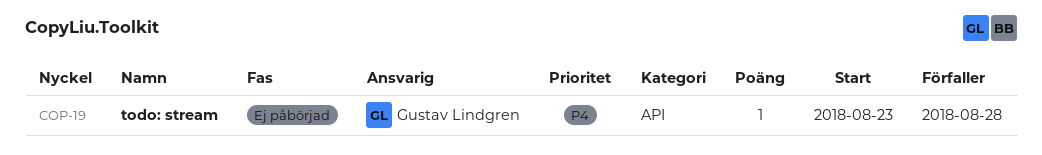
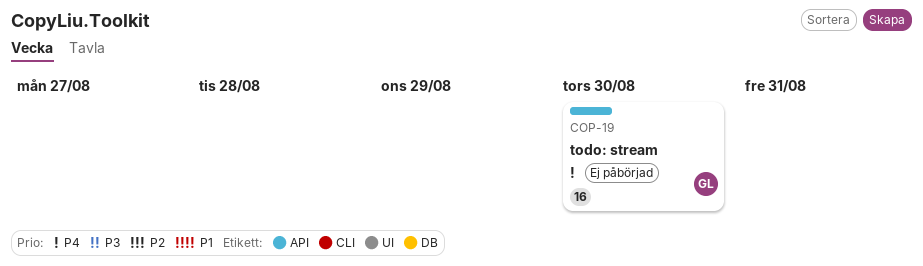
COP-19, estimate: 1 -> 16
COP-19, due: Aug 28 -> Aug 30

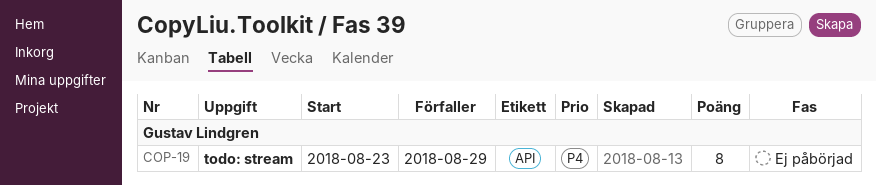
COP-19, estimate: 16 -> 8
COP-19, due: Aug 30 -> Aug 29

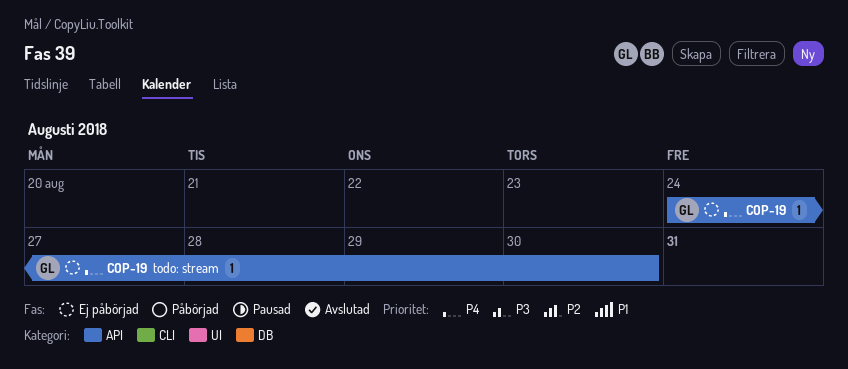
COP-19, estimate: 8 -> 1
COP-19, start: Aug 23 -> Aug 24
COP-19, due: Aug 29 -> Aug 30

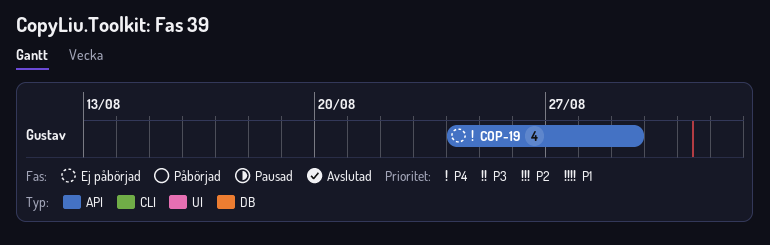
COP-19, estimate: 1 -> 4
COP-19, due: Aug 30 -> Aug 29

